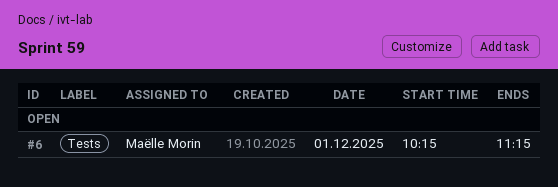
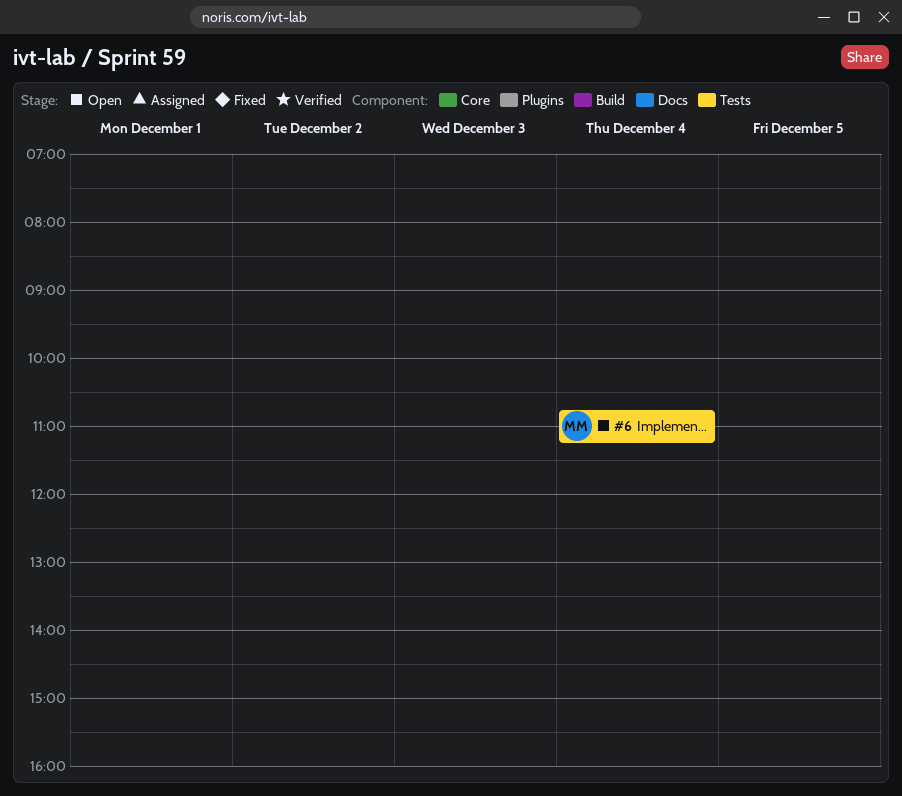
#6, day: Dec 1 -> Dec 4
#6, begins: 10:15 -> 10:45

